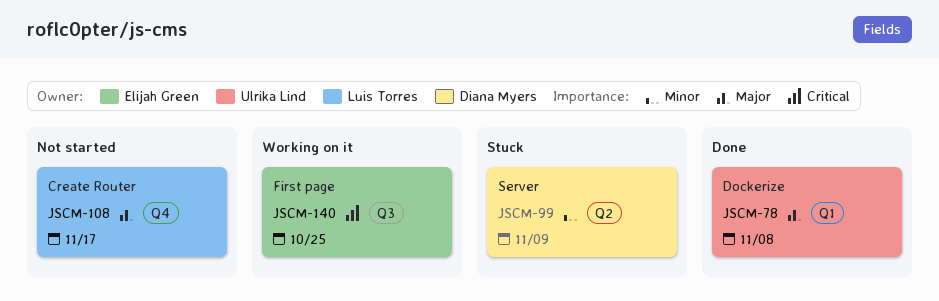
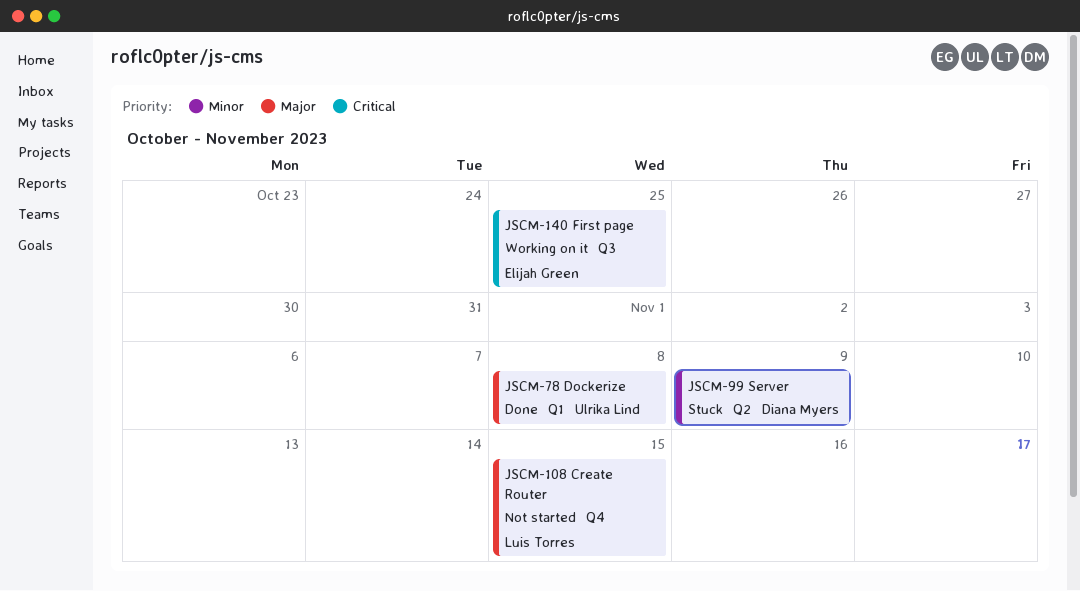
JSCM-108, due: Nov 17 -> Nov 15

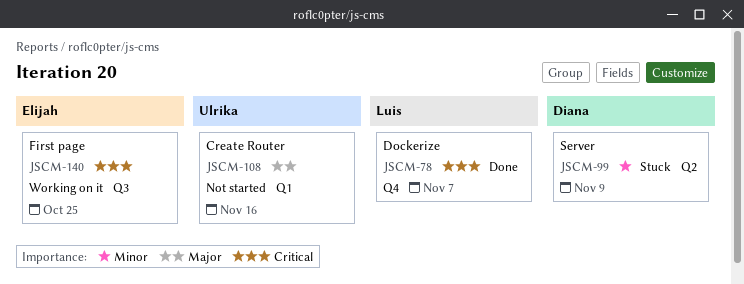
JSCM-78, owner: Ulrika Lind -> Luis Torres
JSCM-78, priority: Major -> Critical
JSCM-78, label: Q1 -> Q4
JSCM-78, due: Nov 8 -> Nov 7
JSCM-108, owner: Luis Torres -> Ulrika Lind
JSCM-108, label: Q4 -> Q1
JSCM-108, due: Nov 15 -> Nov 16

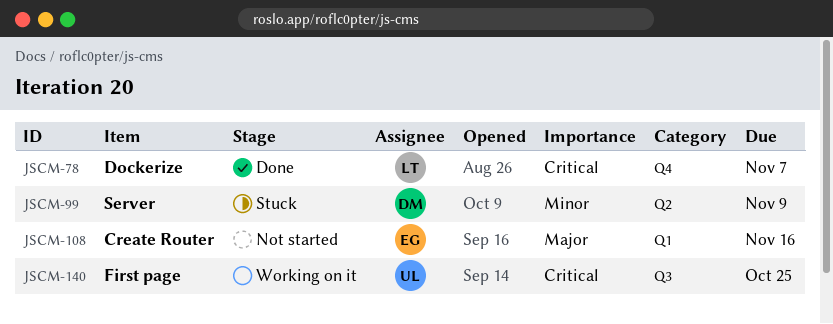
JSCM-108, owner: Ulrika -> Elijah
JSCM-140, owner: Elijah -> Ulrika

